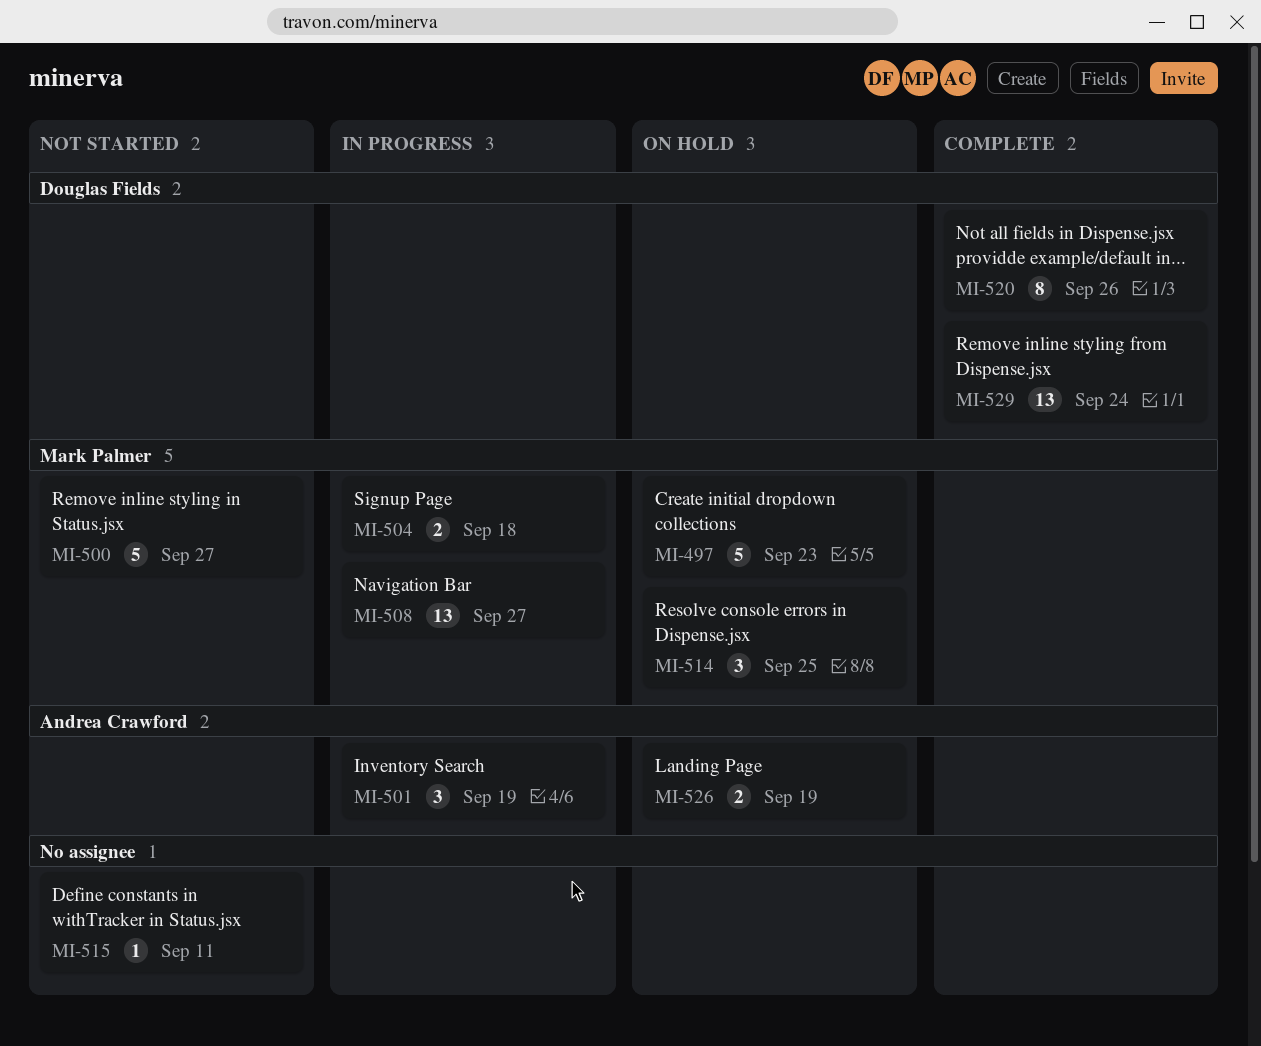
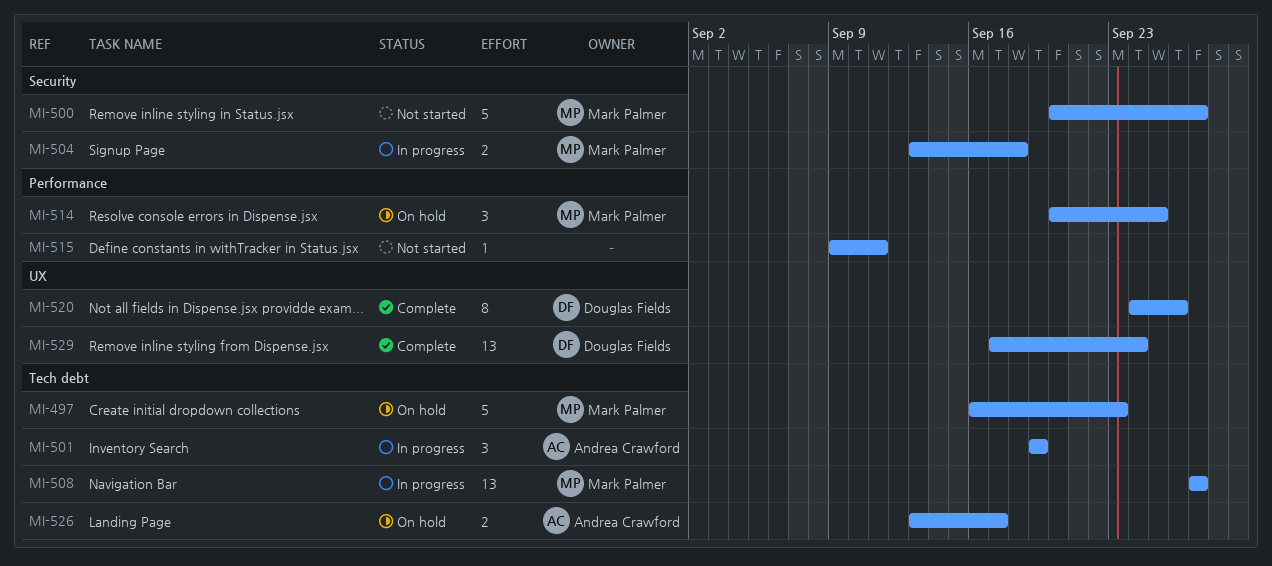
MI-526, due: Sep 19 -> Sep 17

